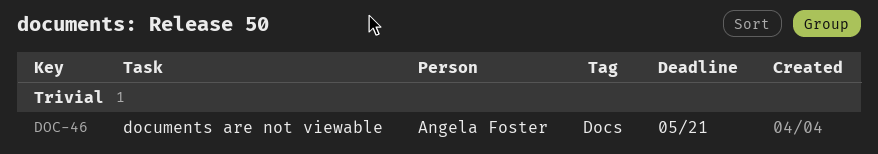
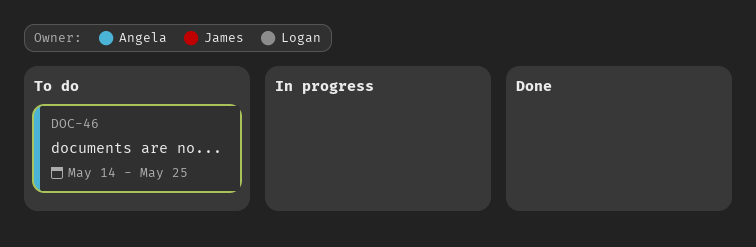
DOC-46, due: May 21 -> May 25

